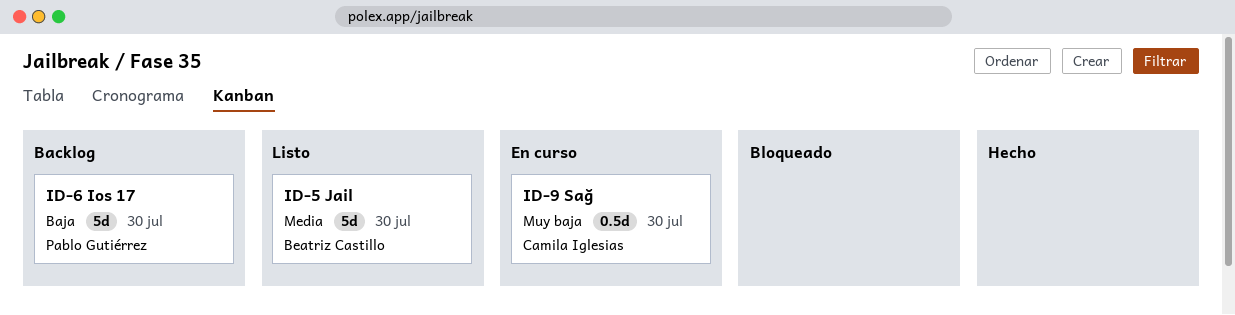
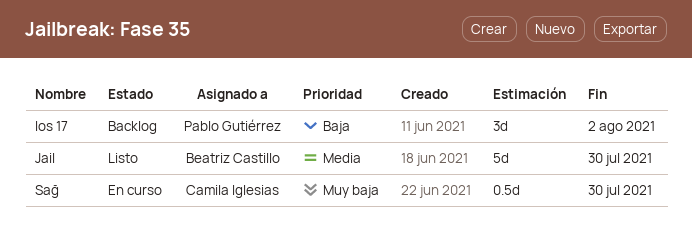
Ios 17, estimate: 5d -> 3d
Ios 17, due: Jul 30 -> Aug 2

